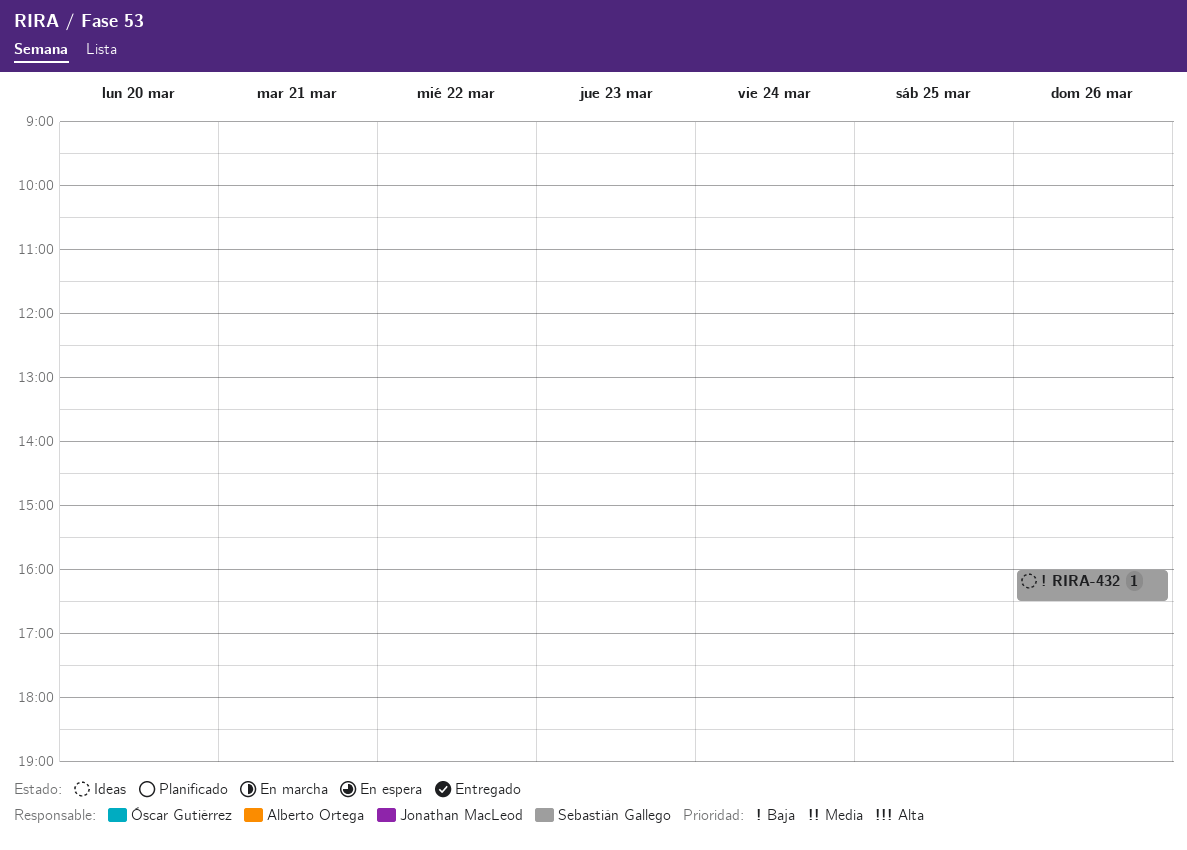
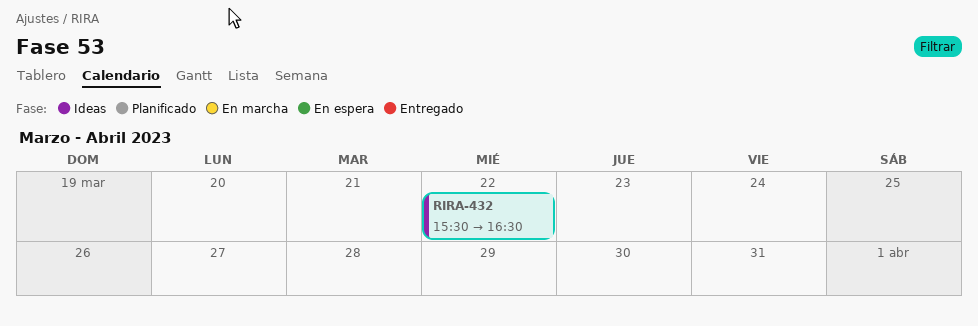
RIRA-432, day: Mar 26 -> Mar 22
RIRA-432, begins: 16:00 -> 15:30

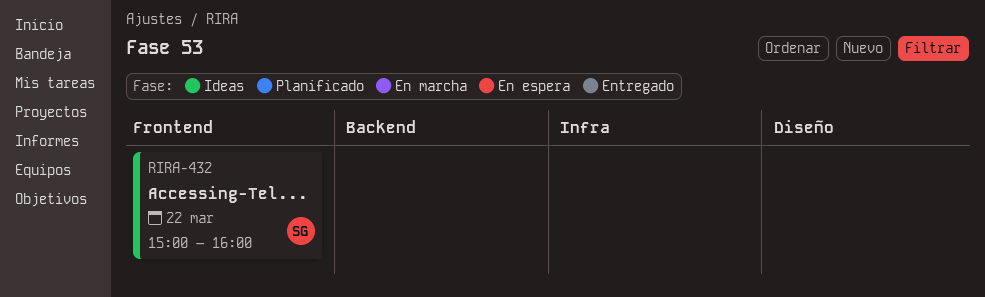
RIRA-432, begins: 15:30 -> 15:00
RIRA-432, ends: 16:30 -> 16:00

